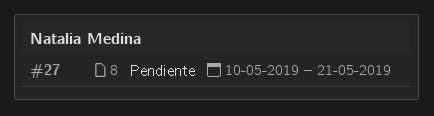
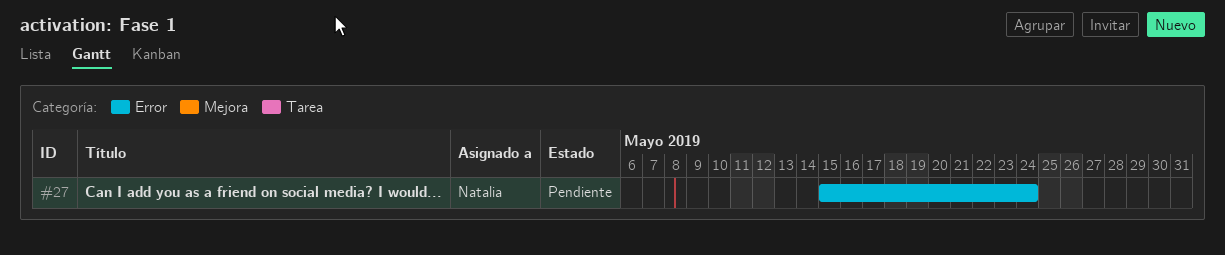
#27, start: May 10 -> May 15
#27, due: May 21 -> May 24

